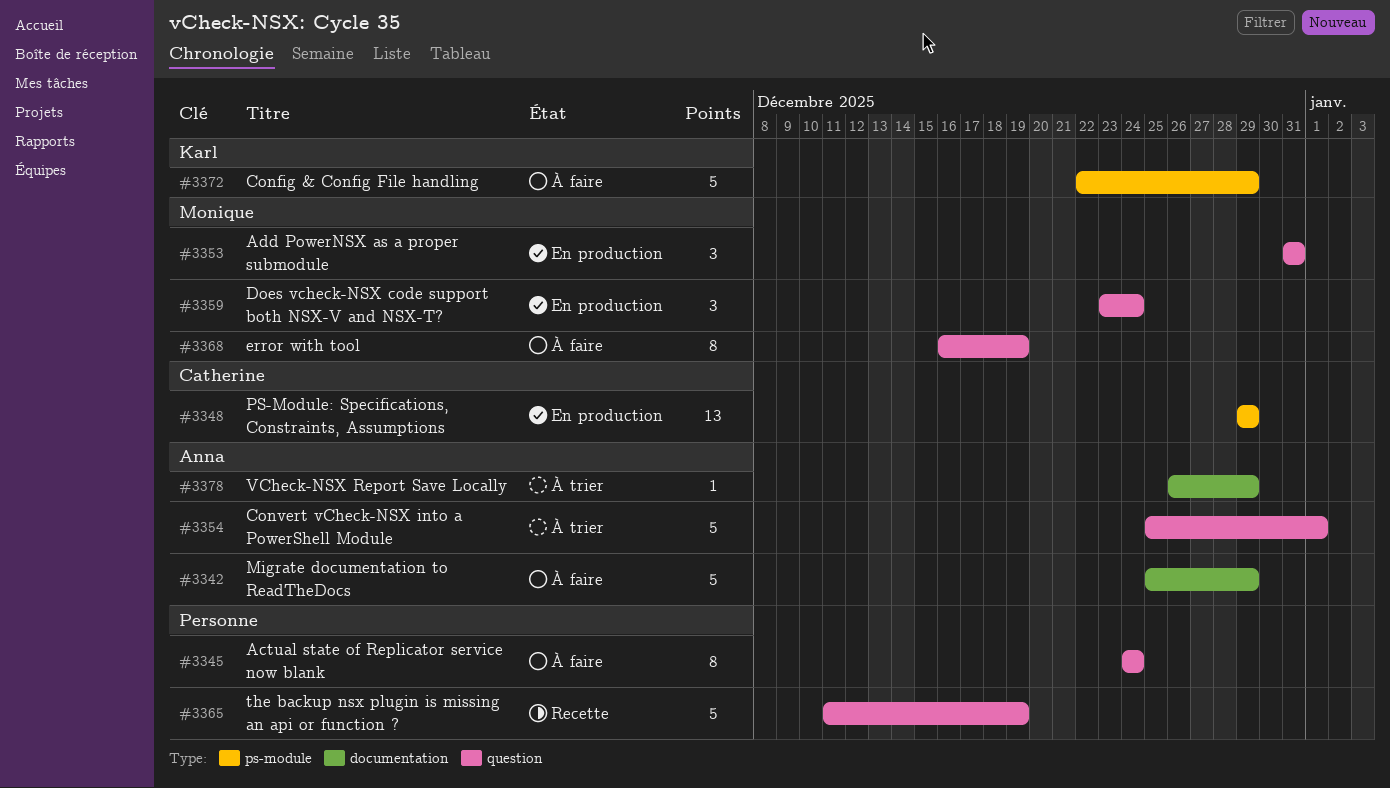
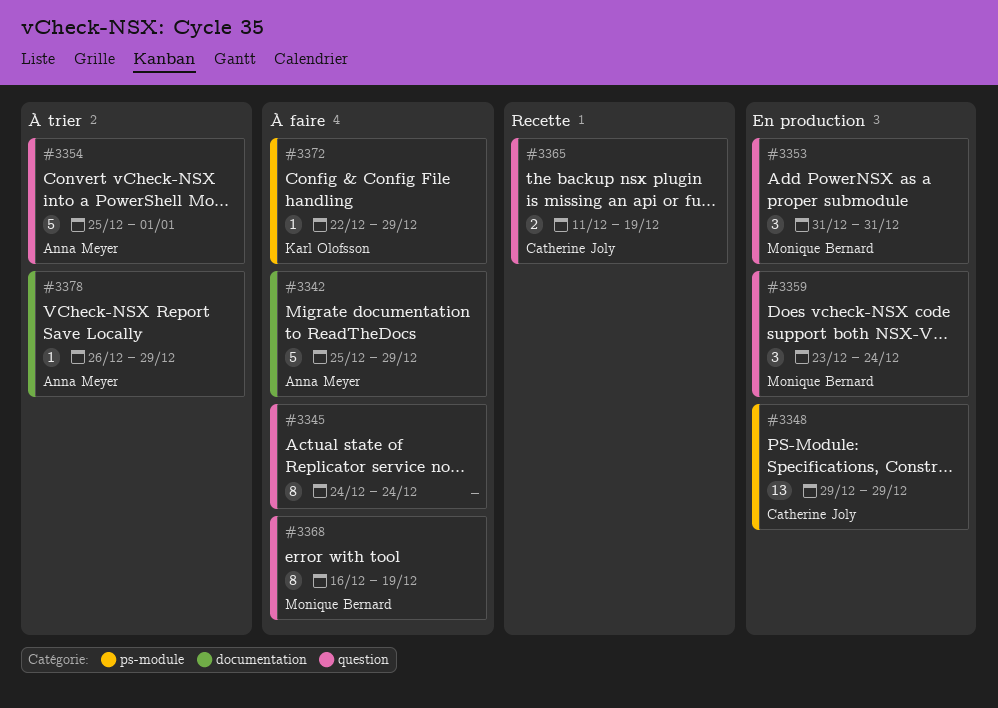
#3365, owner: none -> Catherine Joly
#3365, estimate: 5 -> 2
#3372, estimate: 5 -> 1

